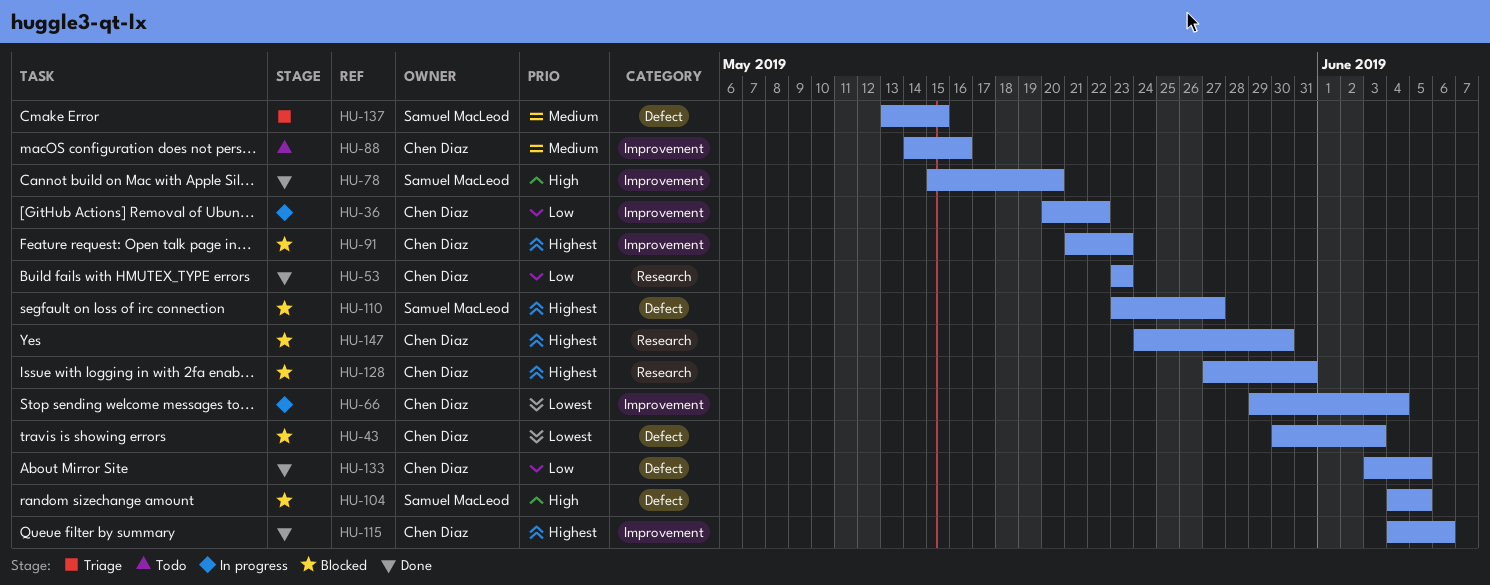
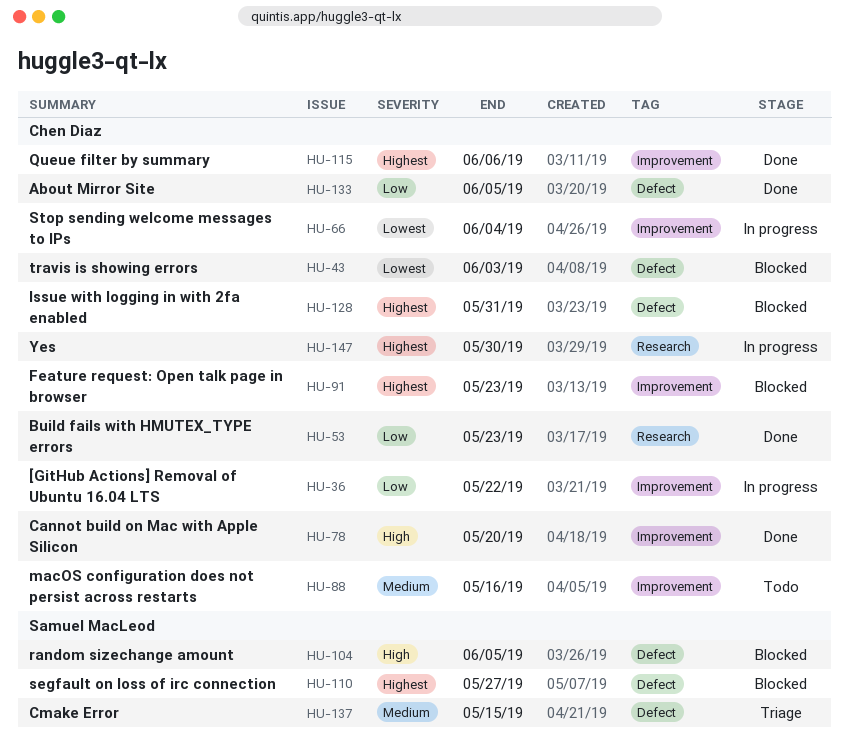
HU-78, owner: Samuel MacLeod -> Chen Diaz
HU-128, label: Research -> Defect
HU-147, status: Blocked -> In progress

